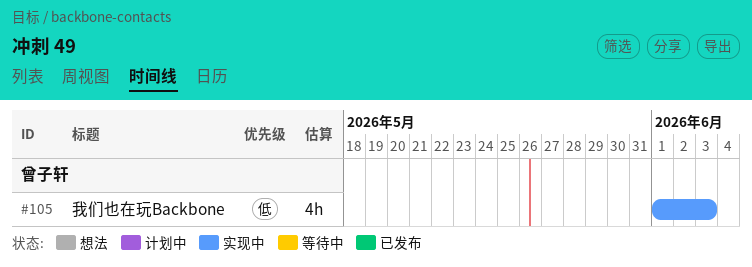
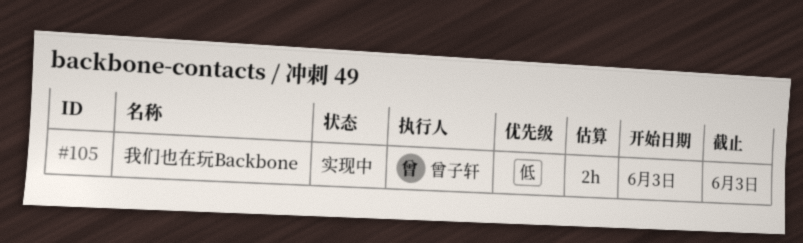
#105, estimate: 4h -> 2h
#105, start: Jun 1 -> Jun 3

